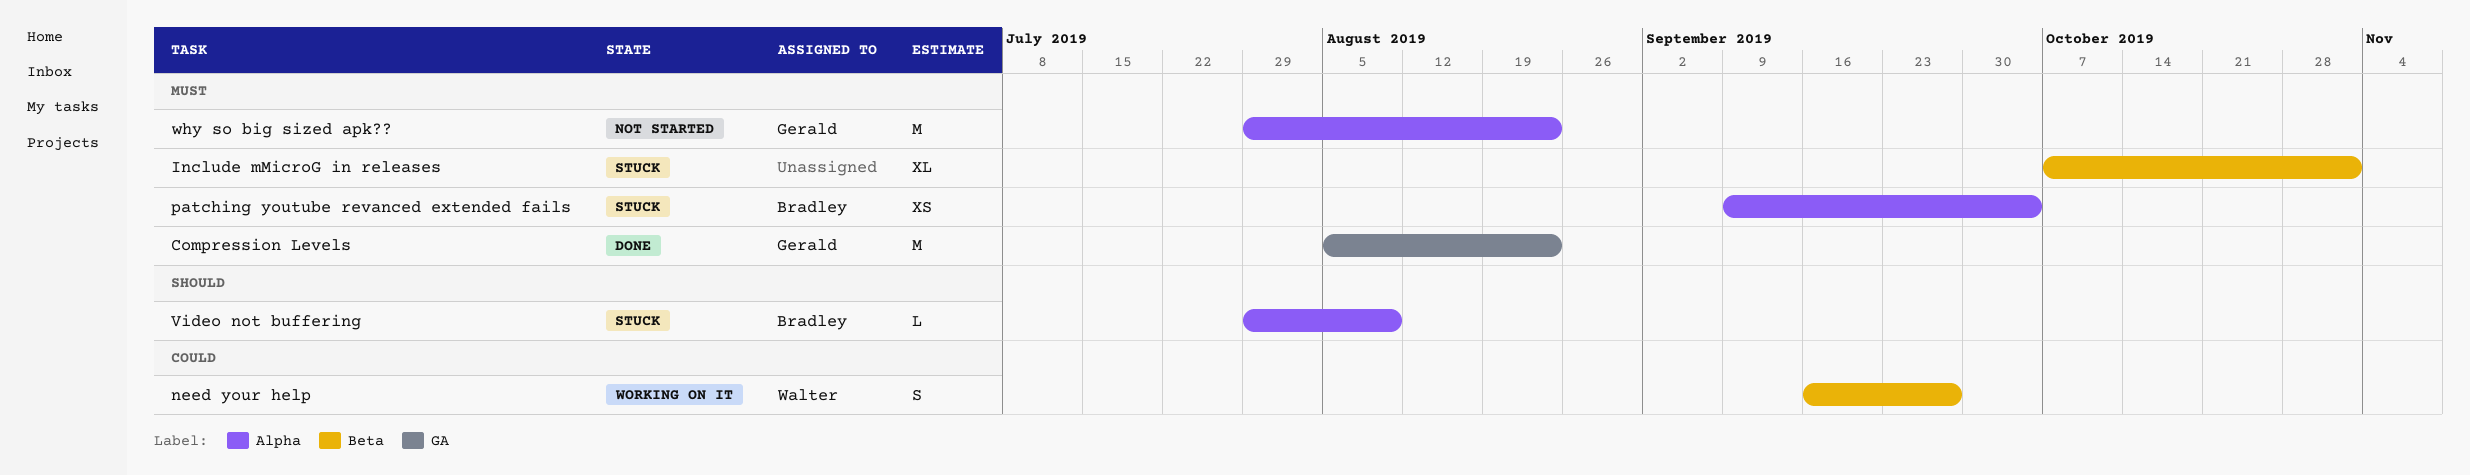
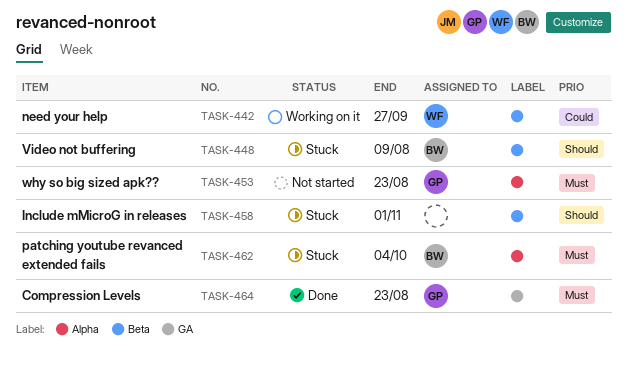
Include mMicroG in releases, priority: Must -> Should
Video not buffering, label: Alpha -> Beta

